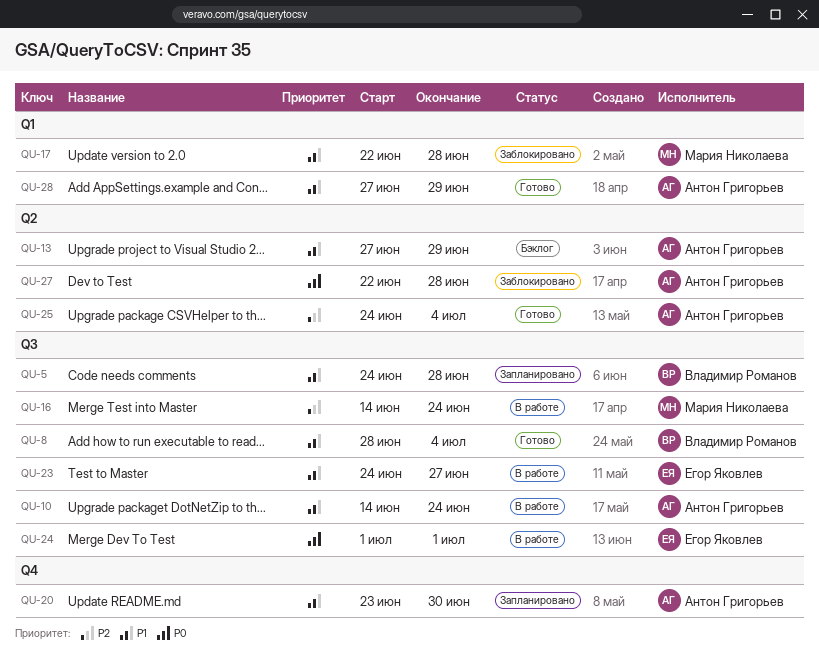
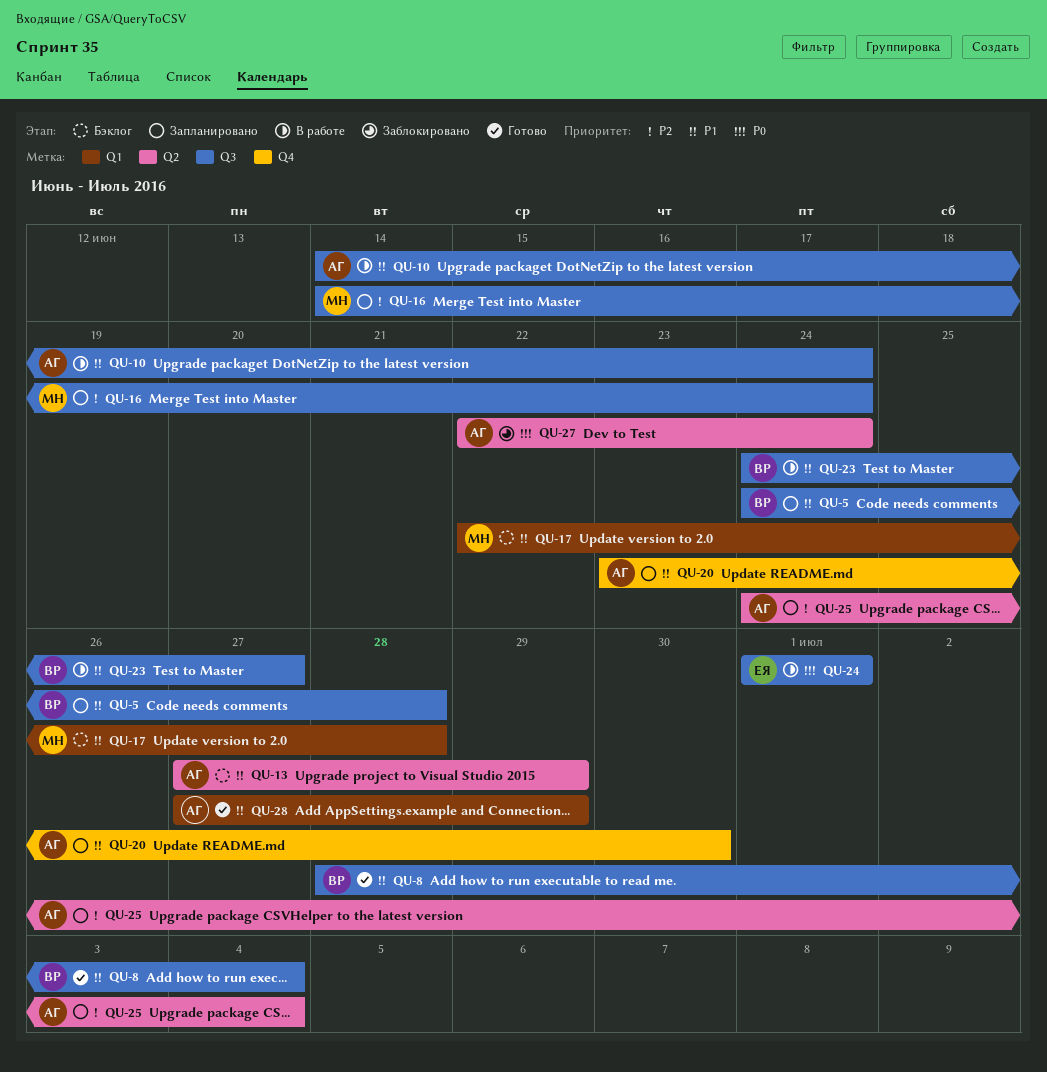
QU-16, status: В работе -> Запланировано
QU-17, status: Заблокировано -> Бэклог
QU-23, owner: Егор Яковлев -> Владимир Романов
QU-25, status: Готово -> Запланировано
QU-27, due: Jun 28 -> Jun 24

